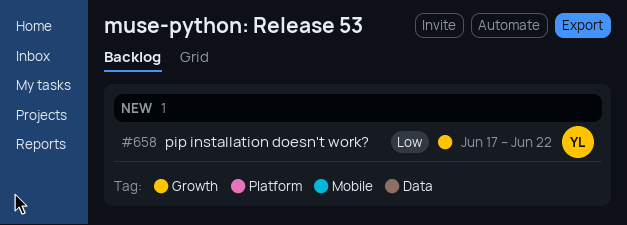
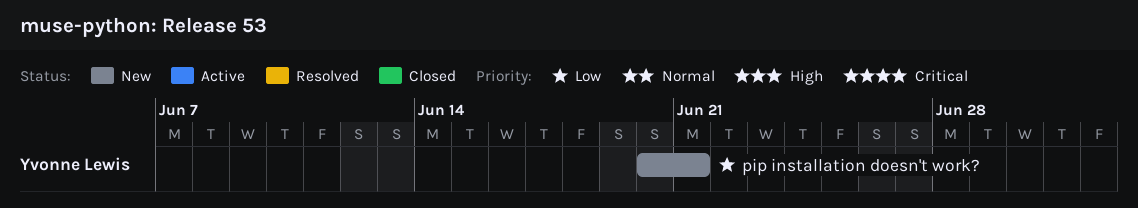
pip installation doesn't work?, start: Jun 17 -> Jun 20
pip installation doesn't work?, due: Jun 22 -> Jun 21

